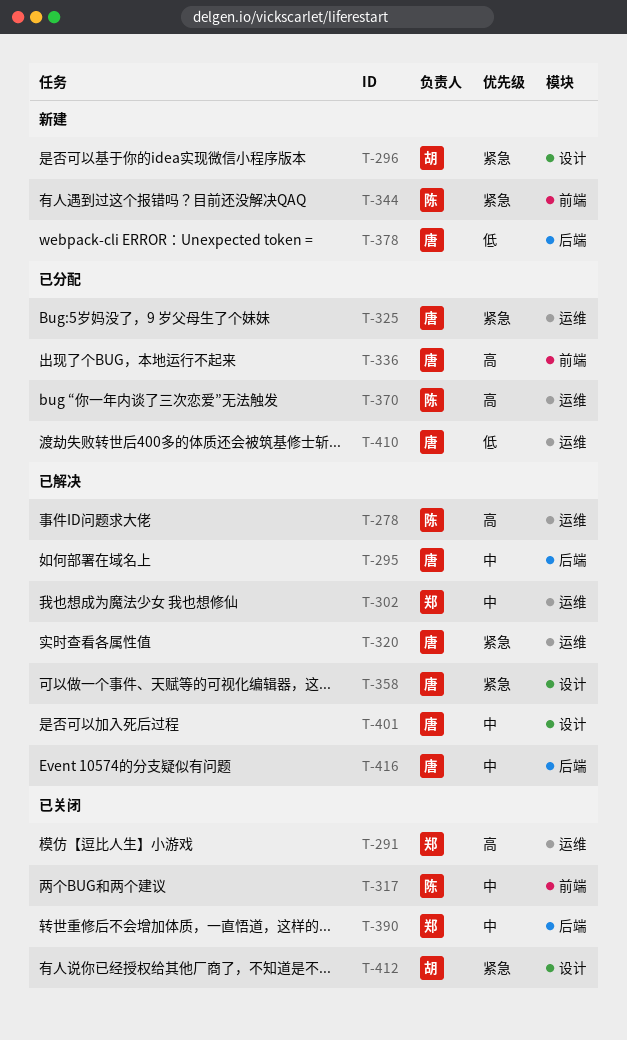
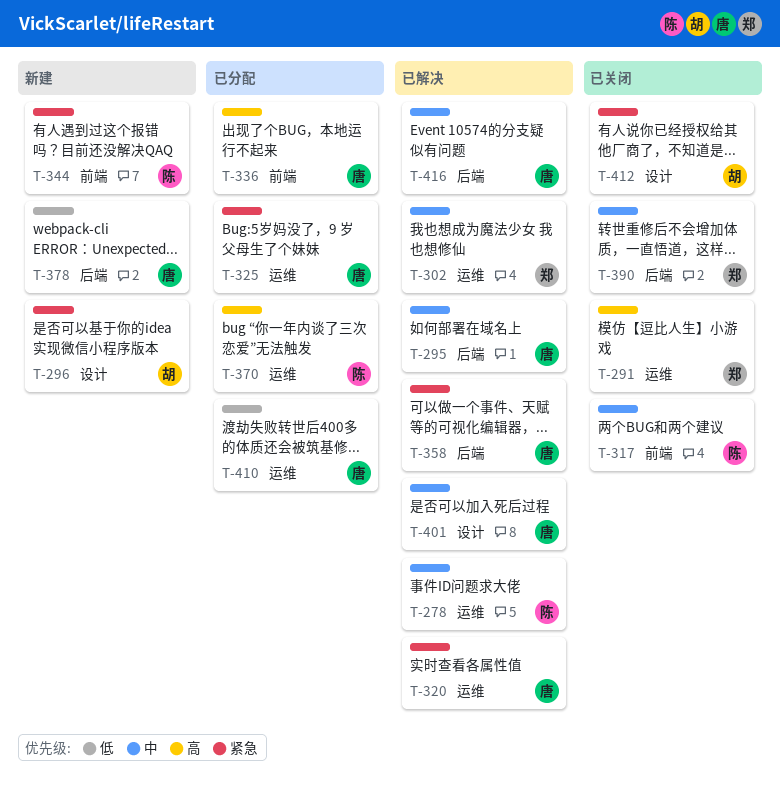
T-278, priority: 高 -> 中
T-358, label: 设计 -> 后端

